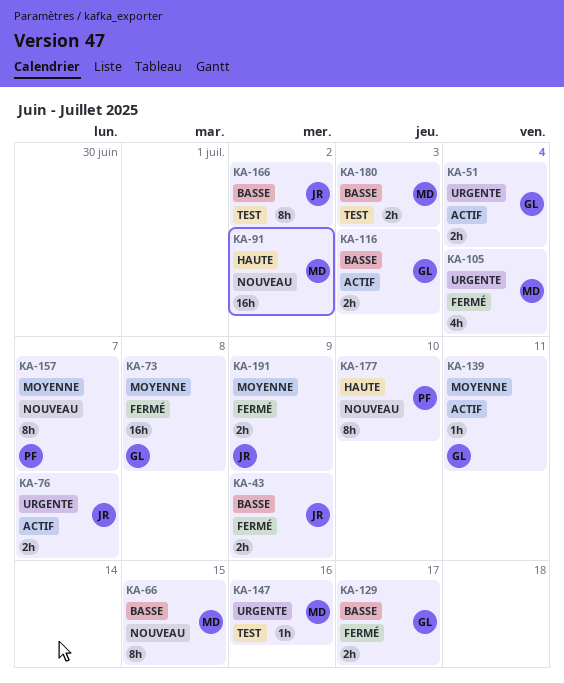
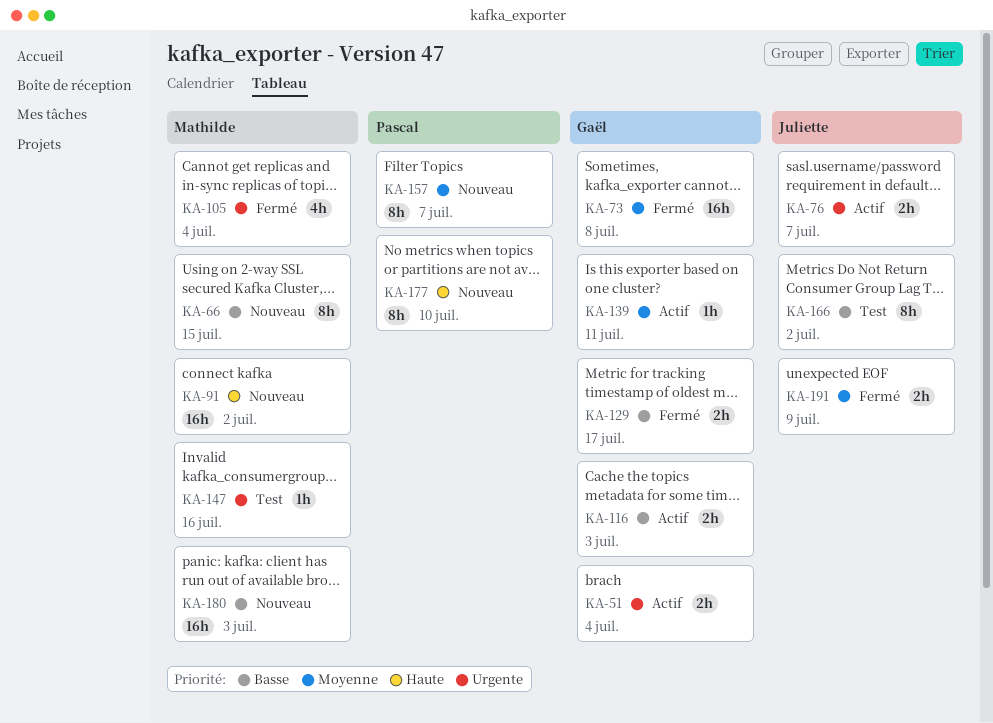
KA-43: present -> none
KA-180, status: Test -> Nouveau
KA-180, estimate: 2h -> 16h

